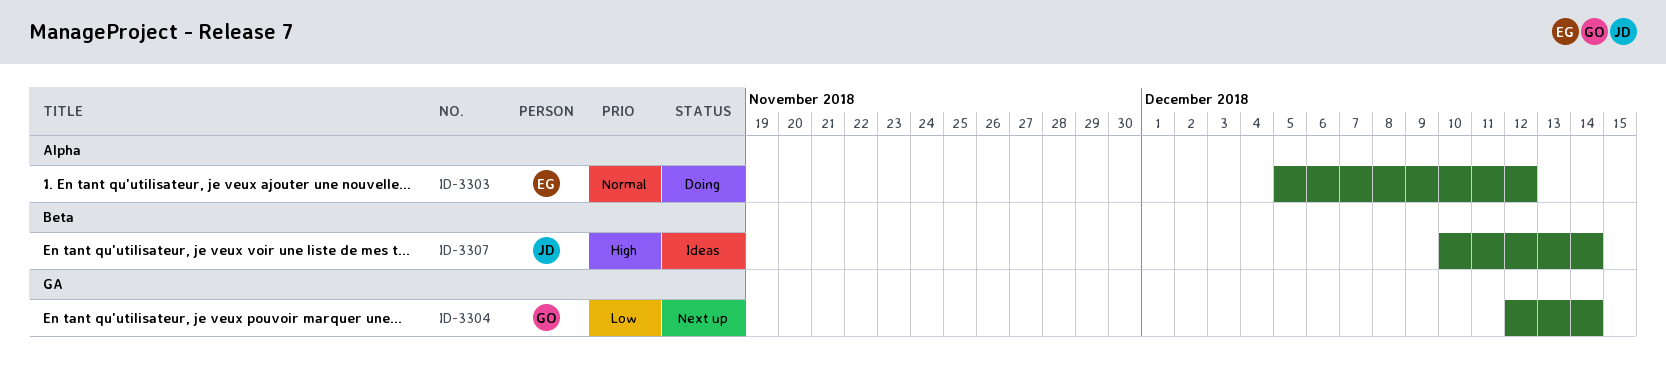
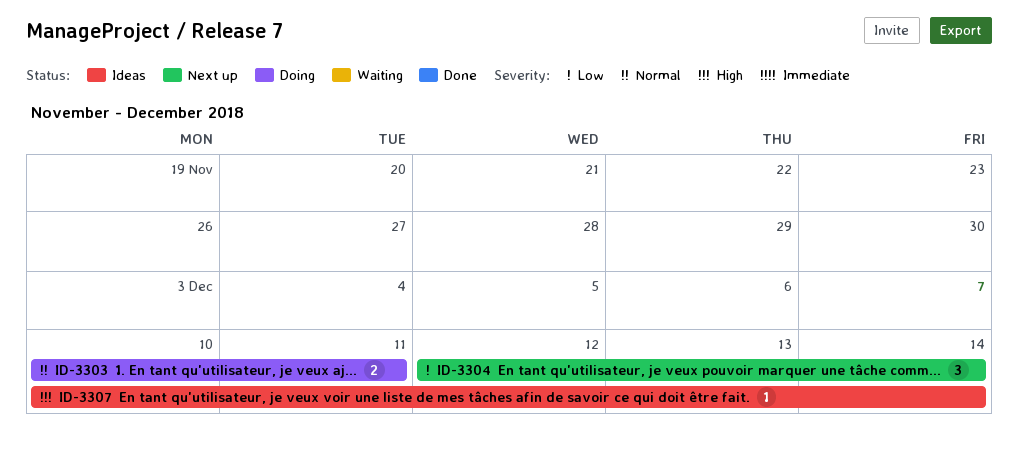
ID-3303, start: Dec 5 -> Dec 10
ID-3303, due: Dec 12 -> Dec 11

